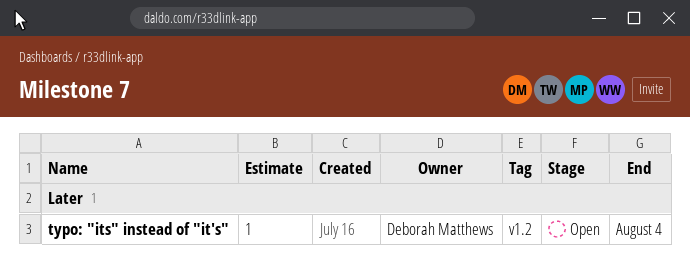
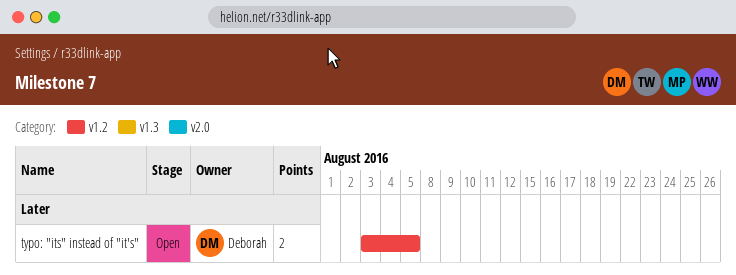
typo: "its" instead of "it's", estimate: 1 -> 2
typo: "its" instead of "it's", due: Aug 4 -> Aug 5

